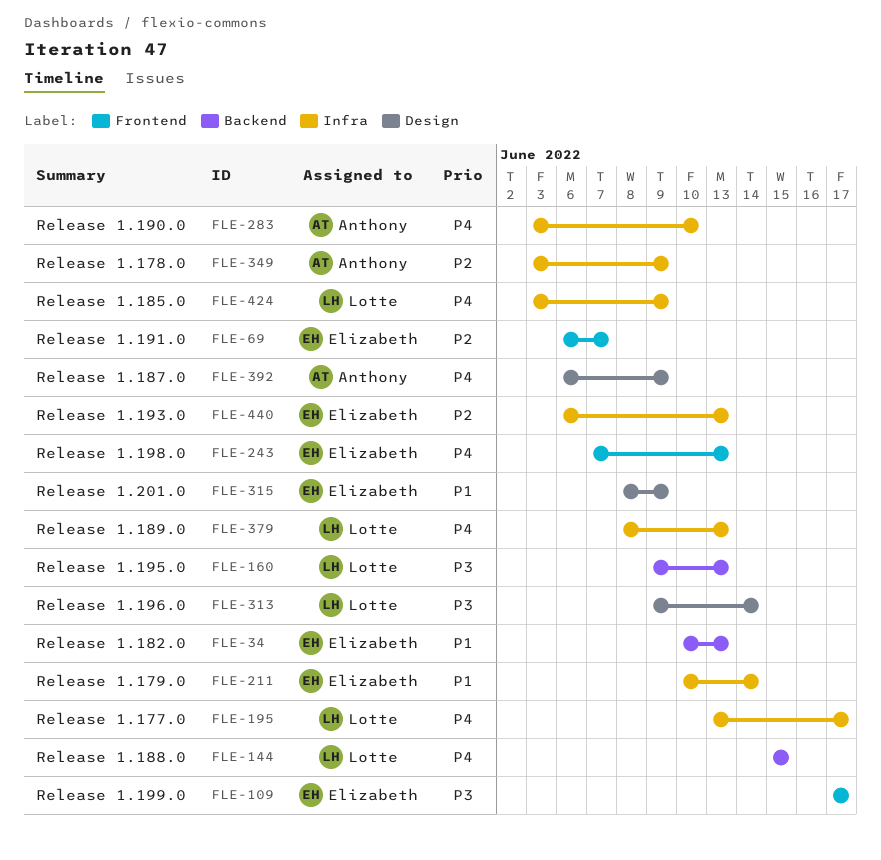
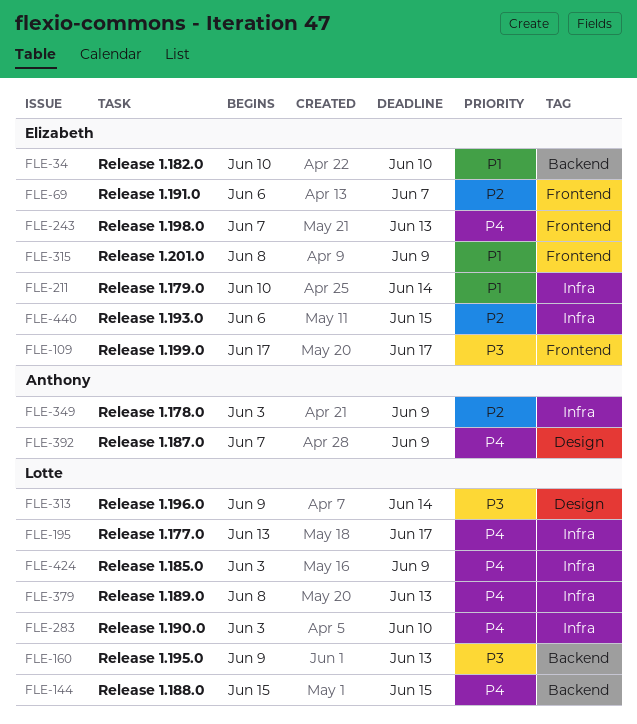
FLE-34, due: Jun 13 -> Jun 10
FLE-283, owner: Anthony -> Lotte
FLE-315, label: Design -> Frontend
FLE-392, start: Jun 6 -> Jun 7
FLE-440, due: Jun 13 -> Jun 15

